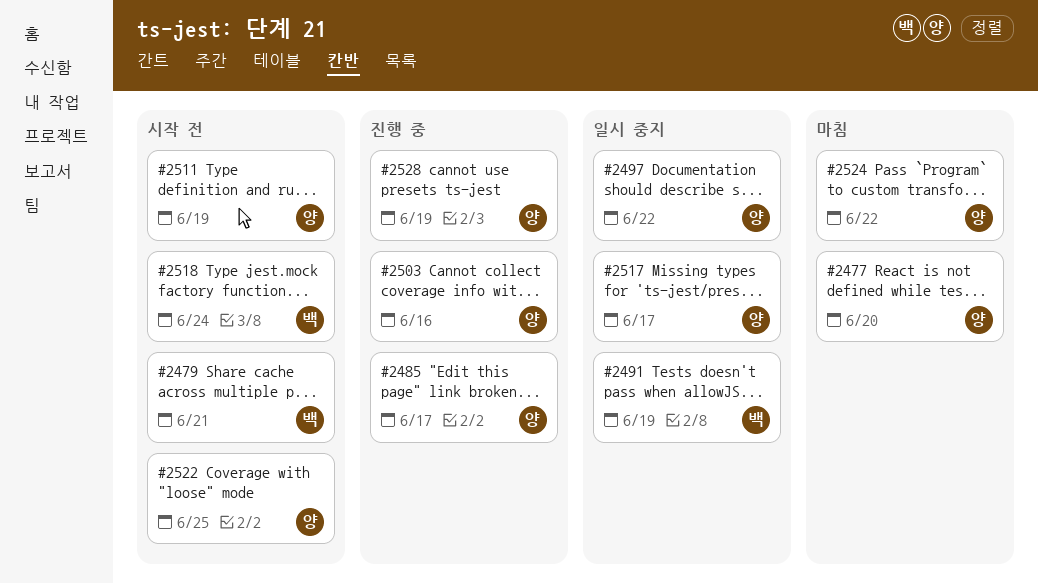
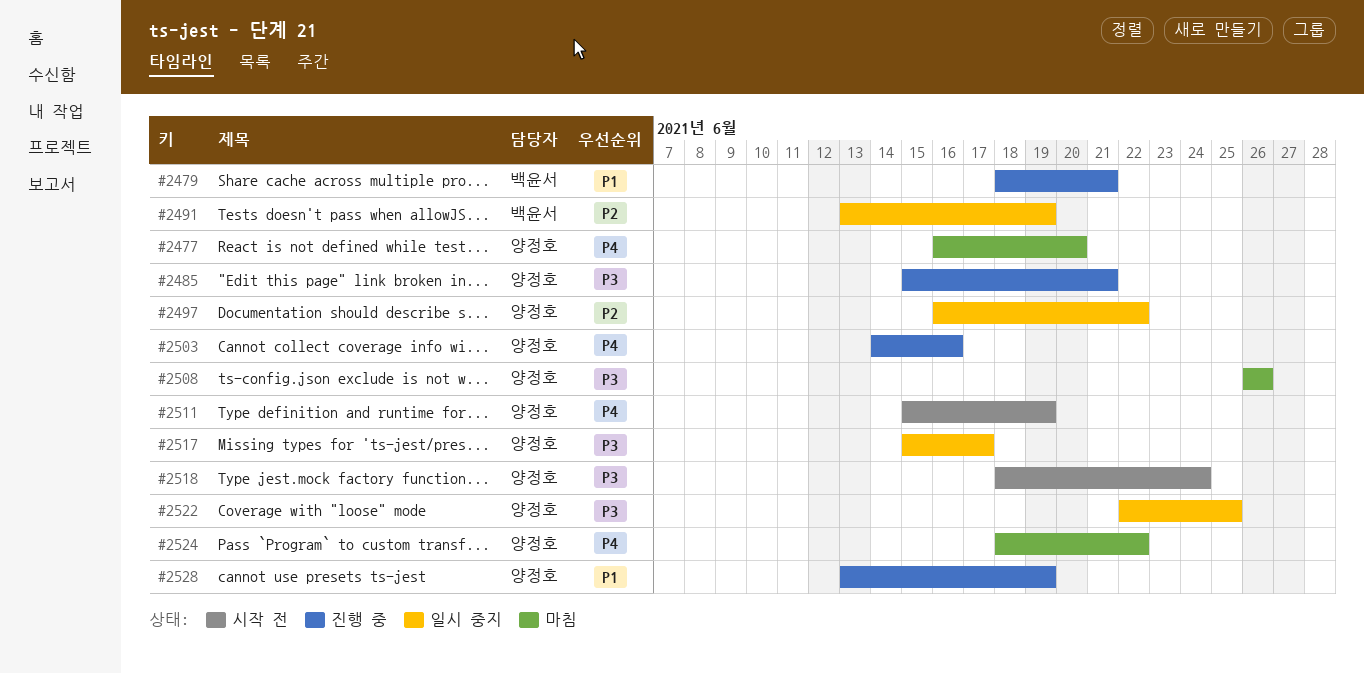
#2479, status: 시작 전 -> 진행 중
#2485, due: Jun 17 -> Jun 21
#2508: none -> present
#2518, owner: 백윤서 -> 양정호
#2522, status: 시작 전 -> 일시 중지

